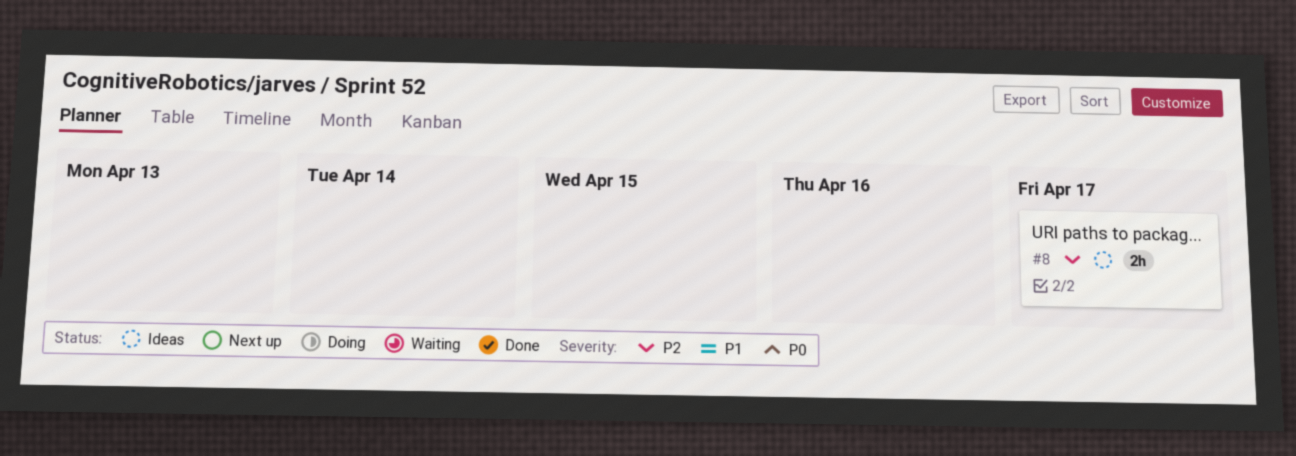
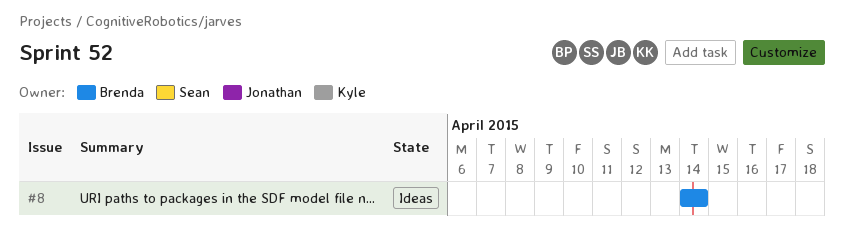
#8, due: Apr 17 -> Apr 14

